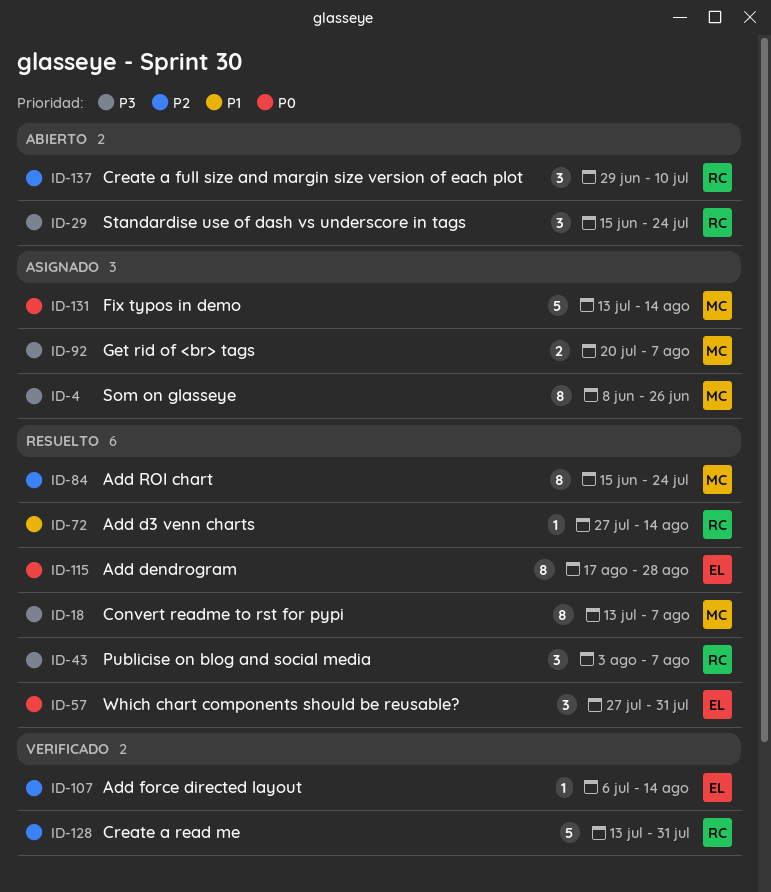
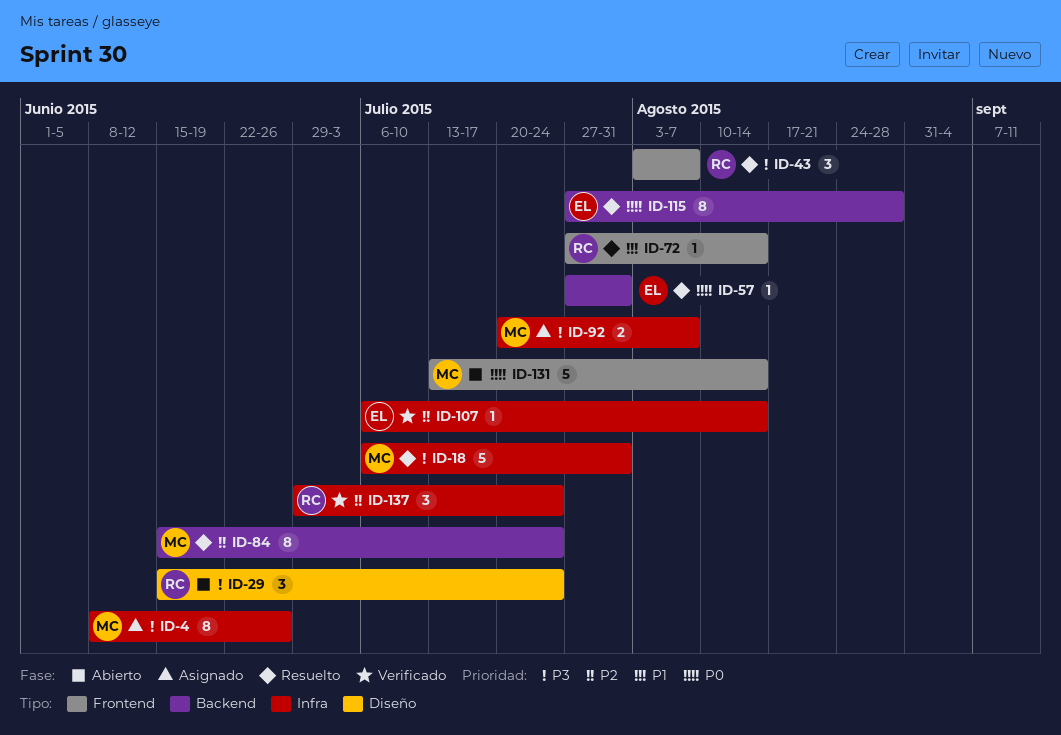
ID-18, estimate: 8 -> 5
ID-18, start: Jul 13 -> Jul 6
ID-18, due: Aug 7 -> Jul 31
ID-57, estimate: 3 -> 1
ID-115, start: Aug 17 -> Jul 27
ID-128: present -> none
ID-131, status: Asignado -> Abierto
ID-137, status: Abierto -> Verificado
ID-137, due: Jul 10 -> Jul 24

